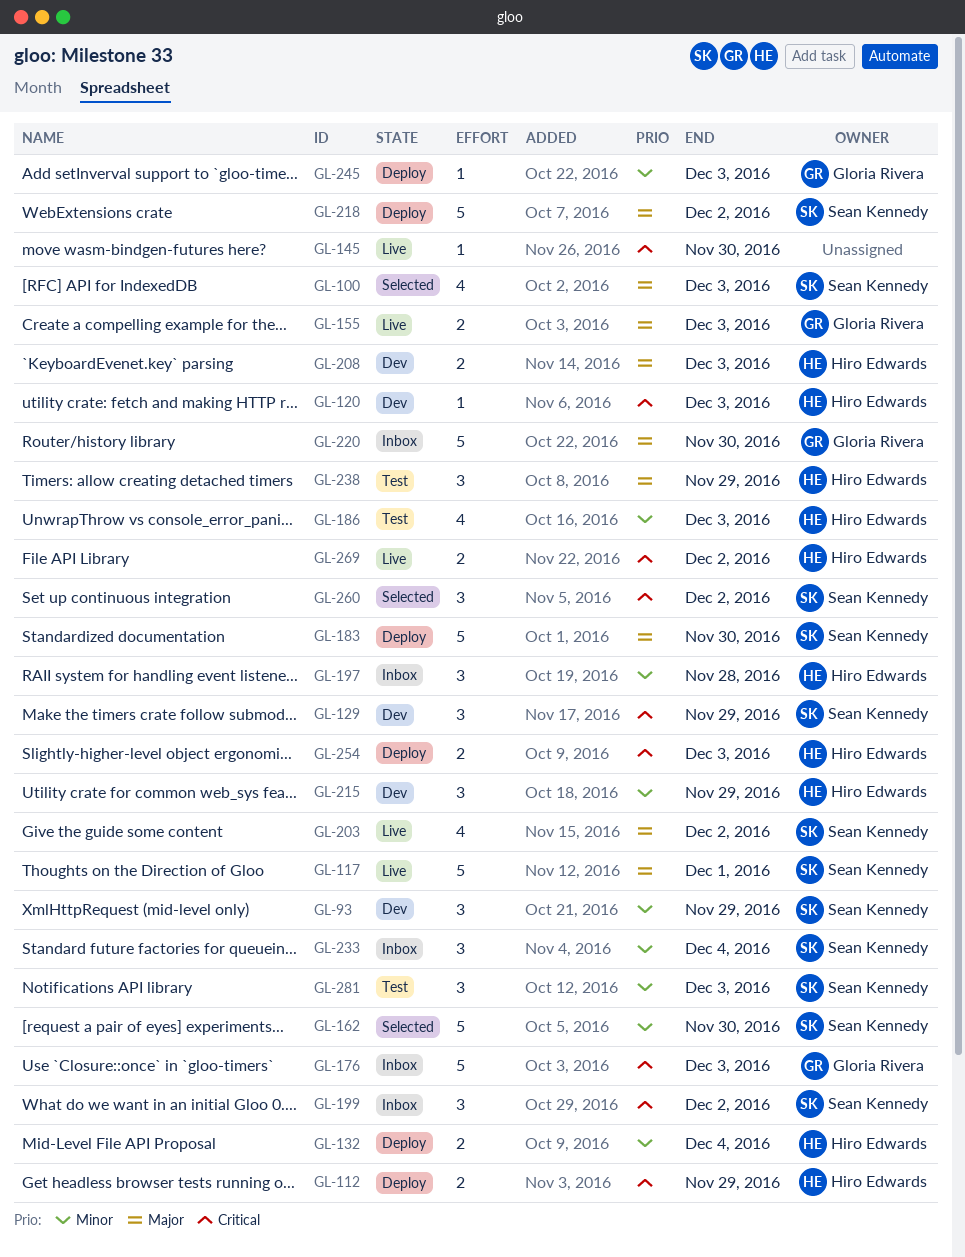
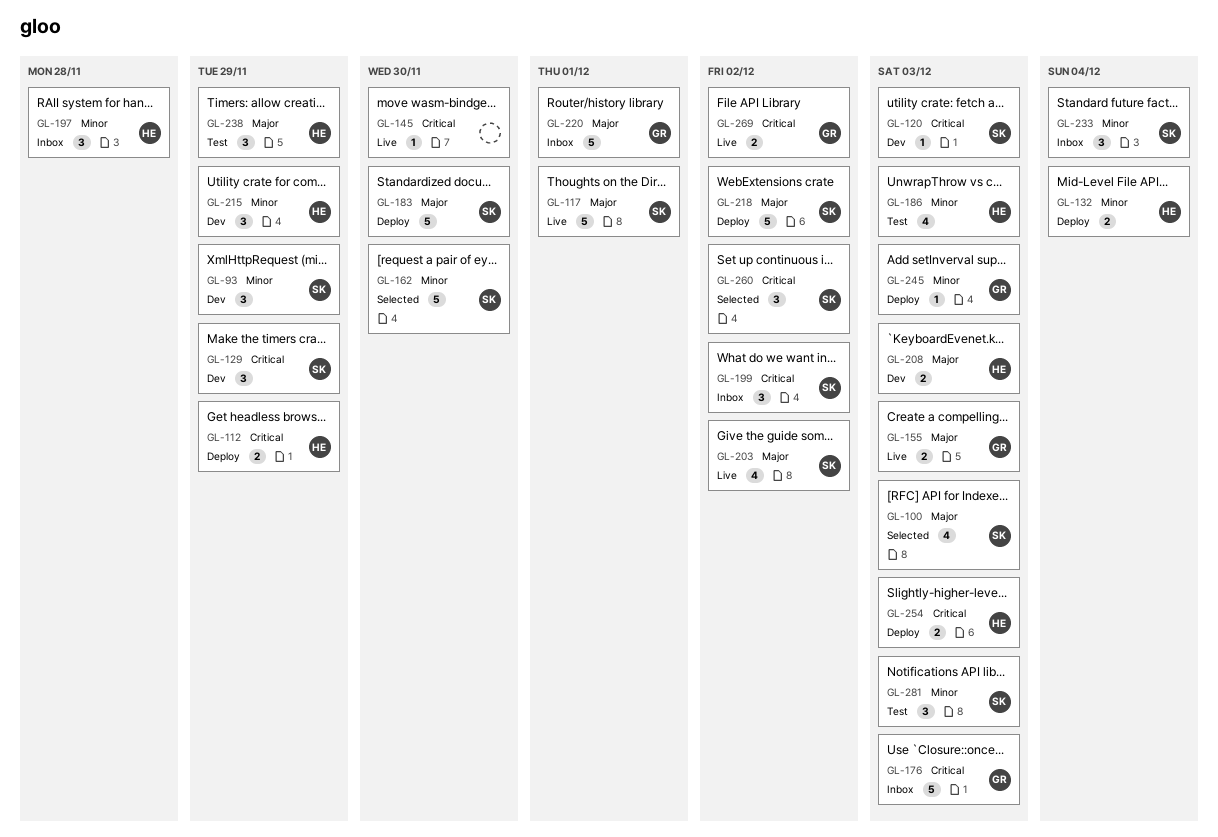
GL-120, owner: Hiro Edwards -> Sean Kennedy
GL-220, due: Nov 30 -> Dec 1
GL-269, owner: Hiro Edwards -> Gloria Rivera

